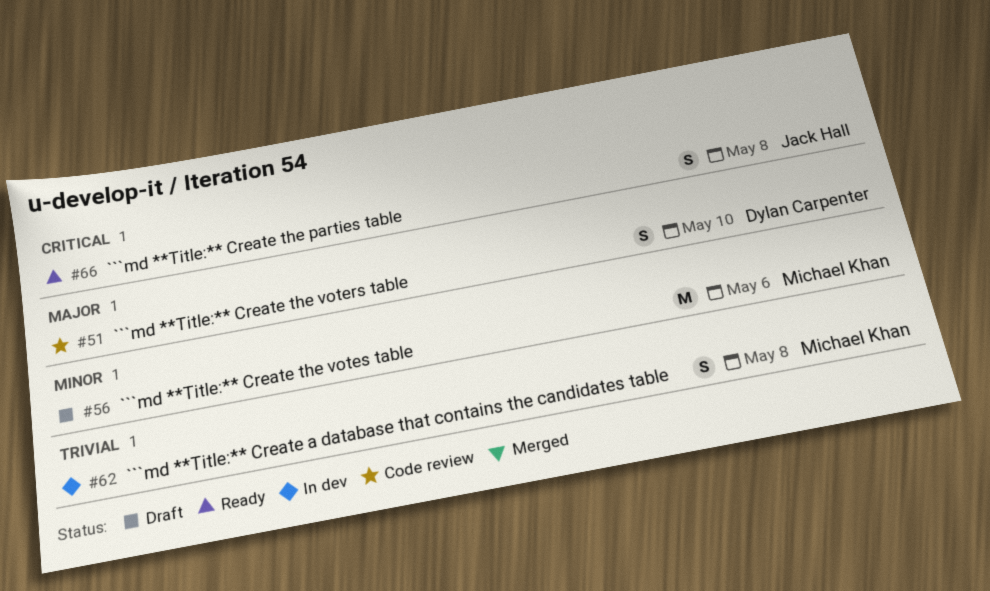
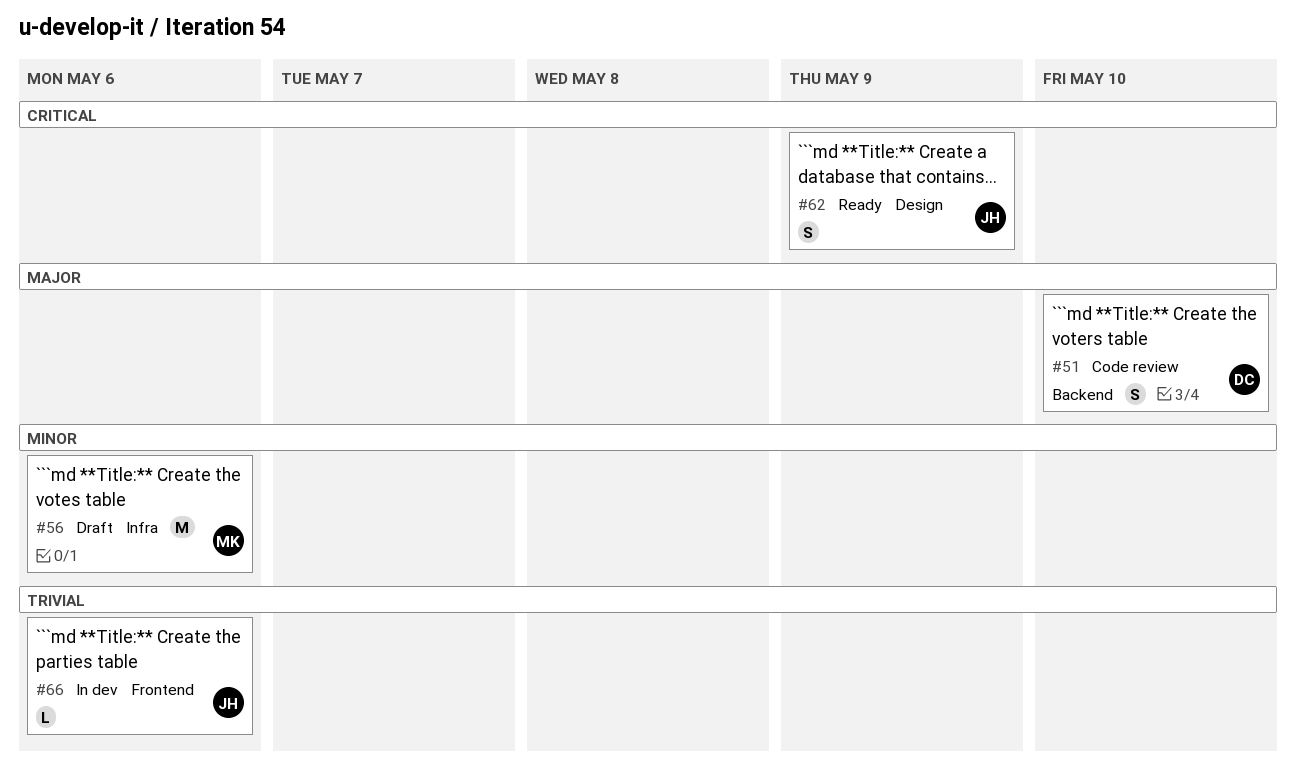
#62, status: In dev -> Ready
#62, owner: Michael Khan -> Jack Hall
#62, priority: Trivial -> Critical
#62, due: May 8 -> May 9
#66, status: Ready -> In dev
#66, priority: Critical -> Trivial
#66, estimate: S -> L
#66, due: May 8 -> May 6

